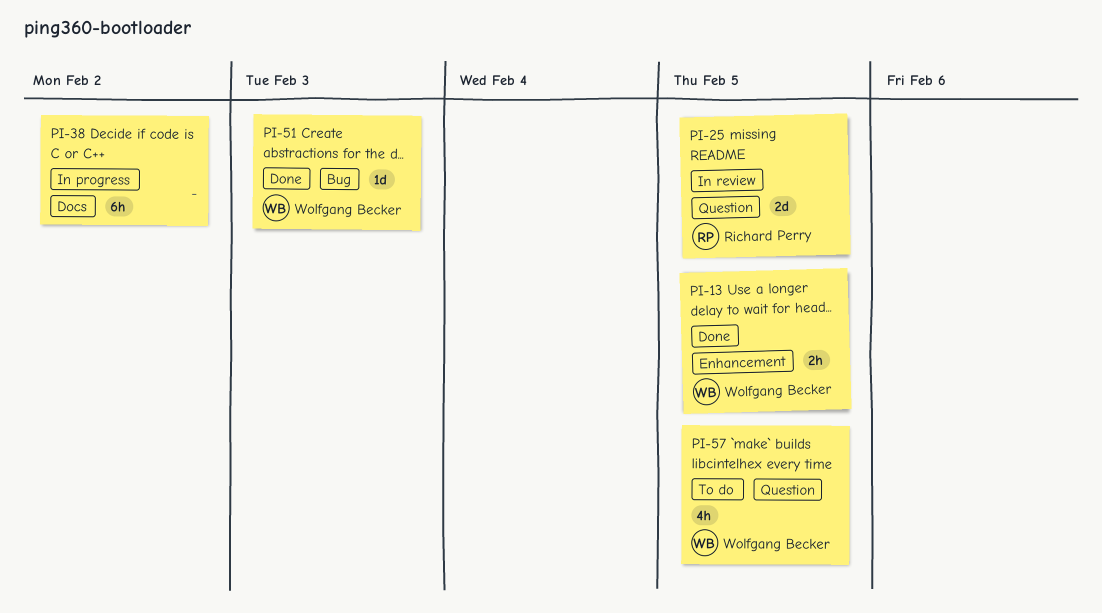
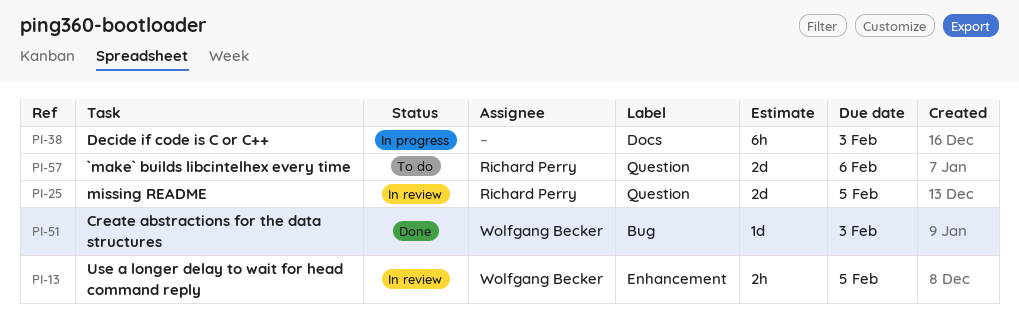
PI-13, status: Done -> In review
PI-38, due: Feb 2 -> Feb 3
PI-57, owner: Wolfgang Becker -> Richard Perry
PI-57, estimate: 4h -> 2d
PI-57, due: Feb 5 -> Feb 6

